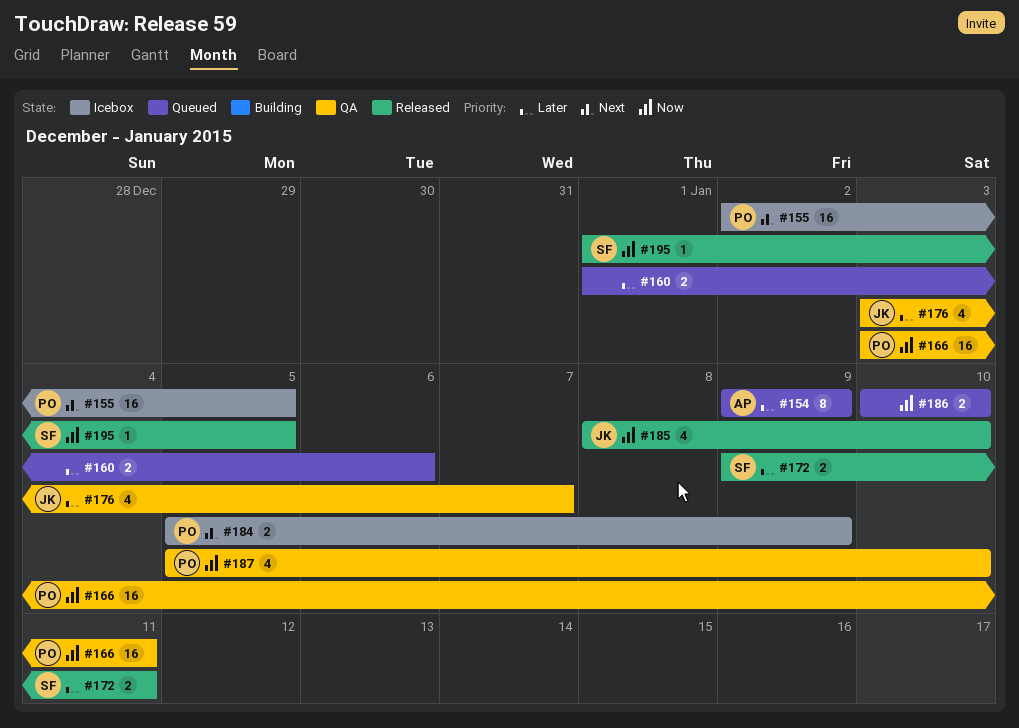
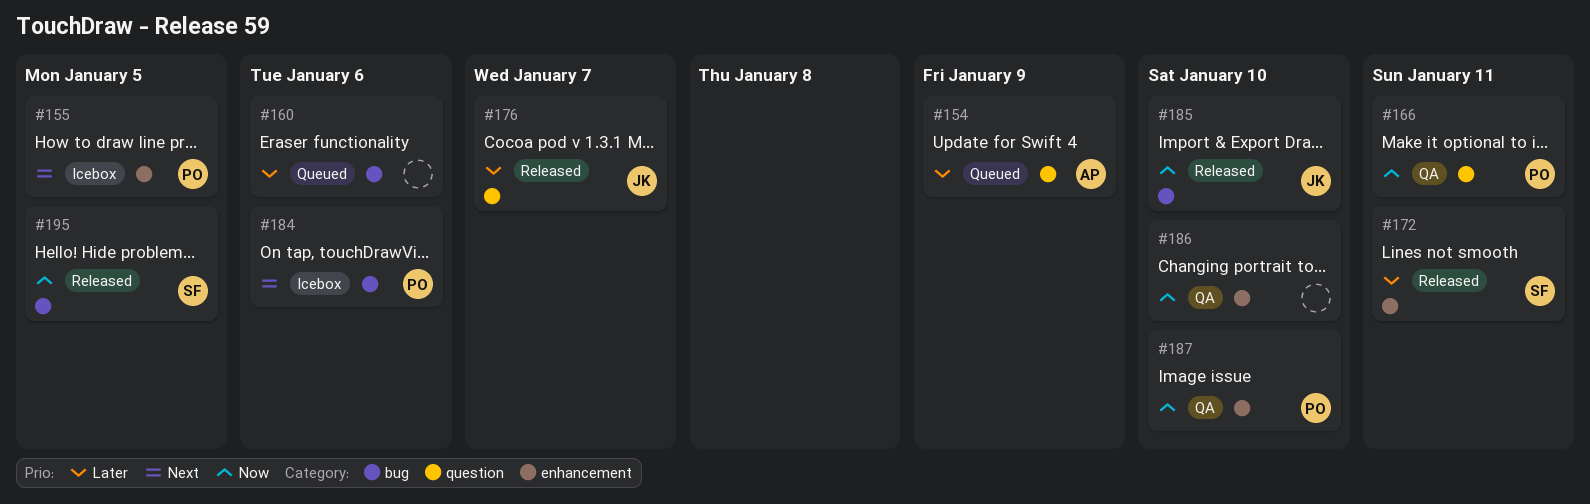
#176, status: QA -> Released
#184, due: Jan 9 -> Jan 6
#186, status: Queued -> QA

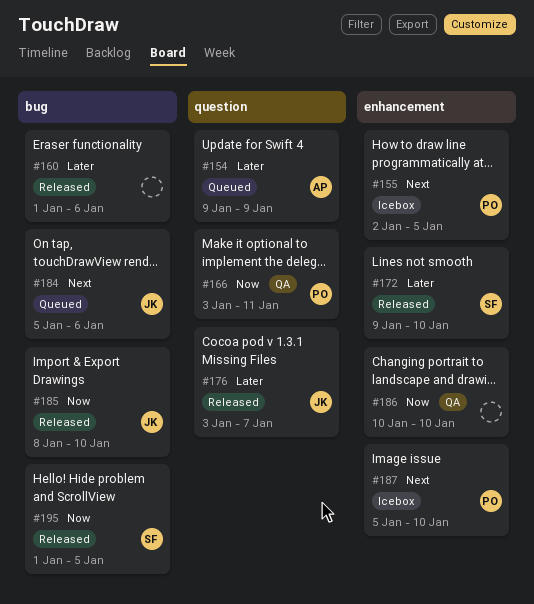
#160, status: Queued -> Released
#172, due: Jan 11 -> Jan 10
#184, status: Icebox -> Queued
#184, owner: PO -> JK
#187, status: QA -> Icebox
#187, priority: Now -> Next

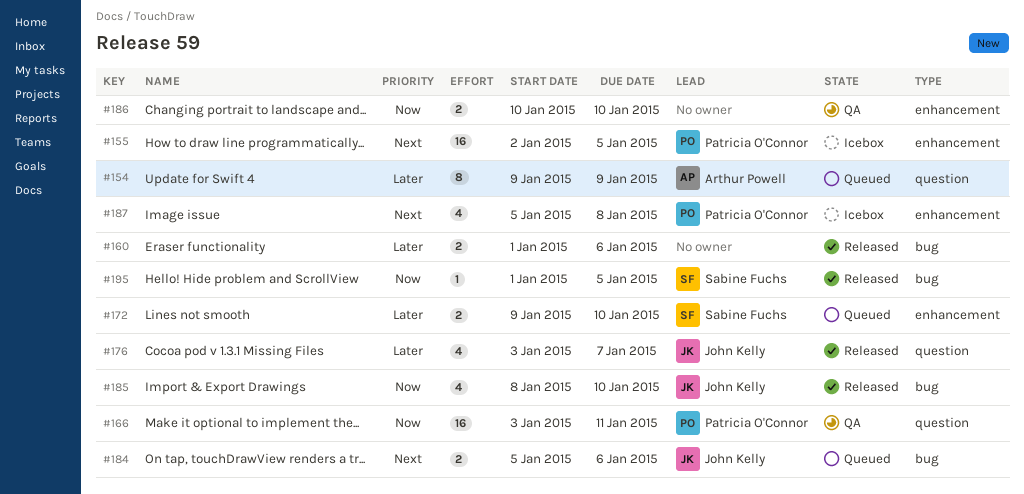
#172, status: Released -> Queued
#187, due: Jan 10 -> Jan 8

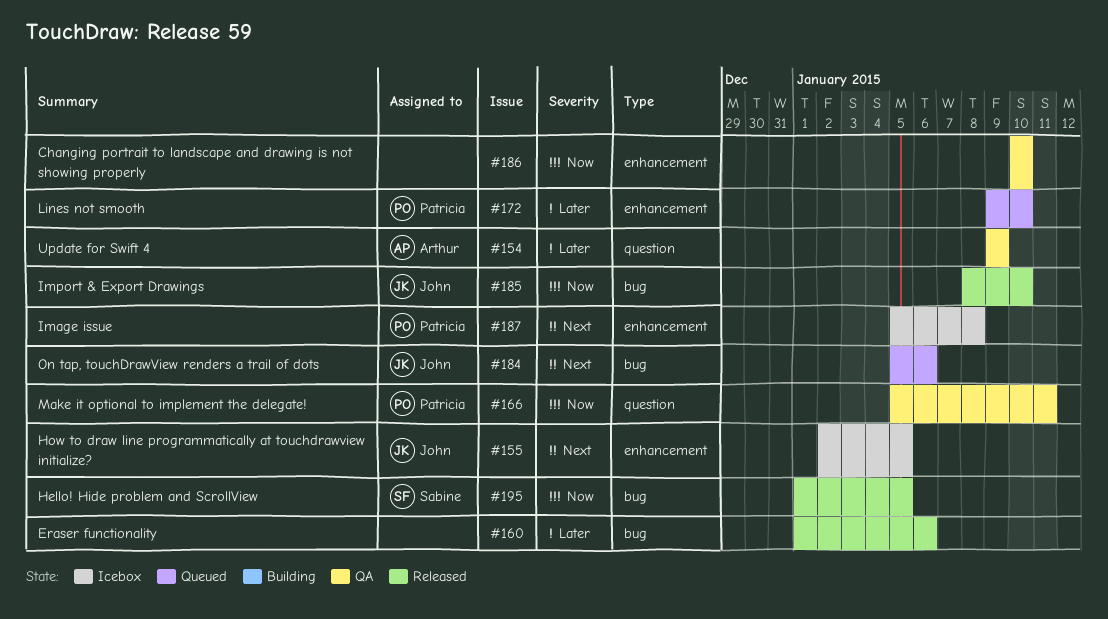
#154, status: Queued -> QA
#155, owner: Patricia O'Connor -> John Kelly
#166, start: Jan 3 -> Jan 5
#172, owner: Sabine Fuchs -> Patricia O'Connor
#176: present -> none

